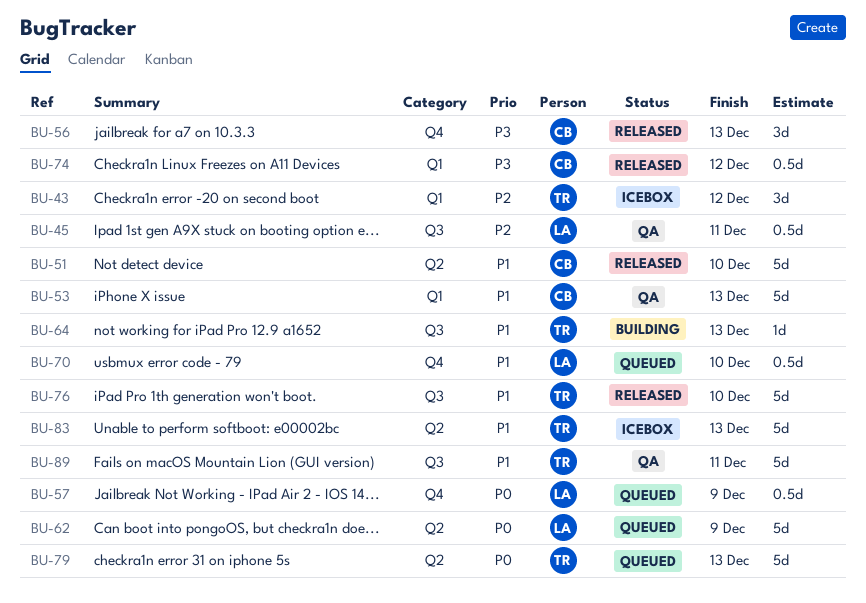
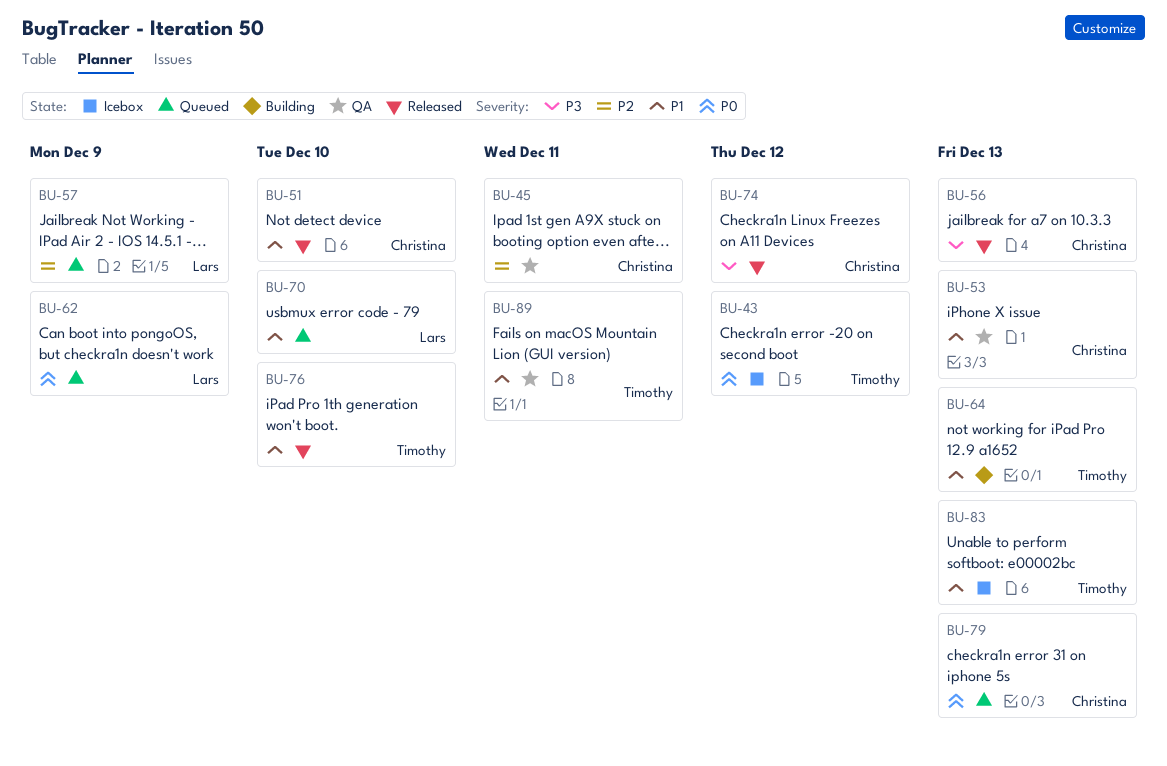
BU-43, priority: P2 -> P0
BU-45, owner: Lars -> Christina
BU-57, priority: P0 -> P2
BU-79, owner: Timothy -> Christina

